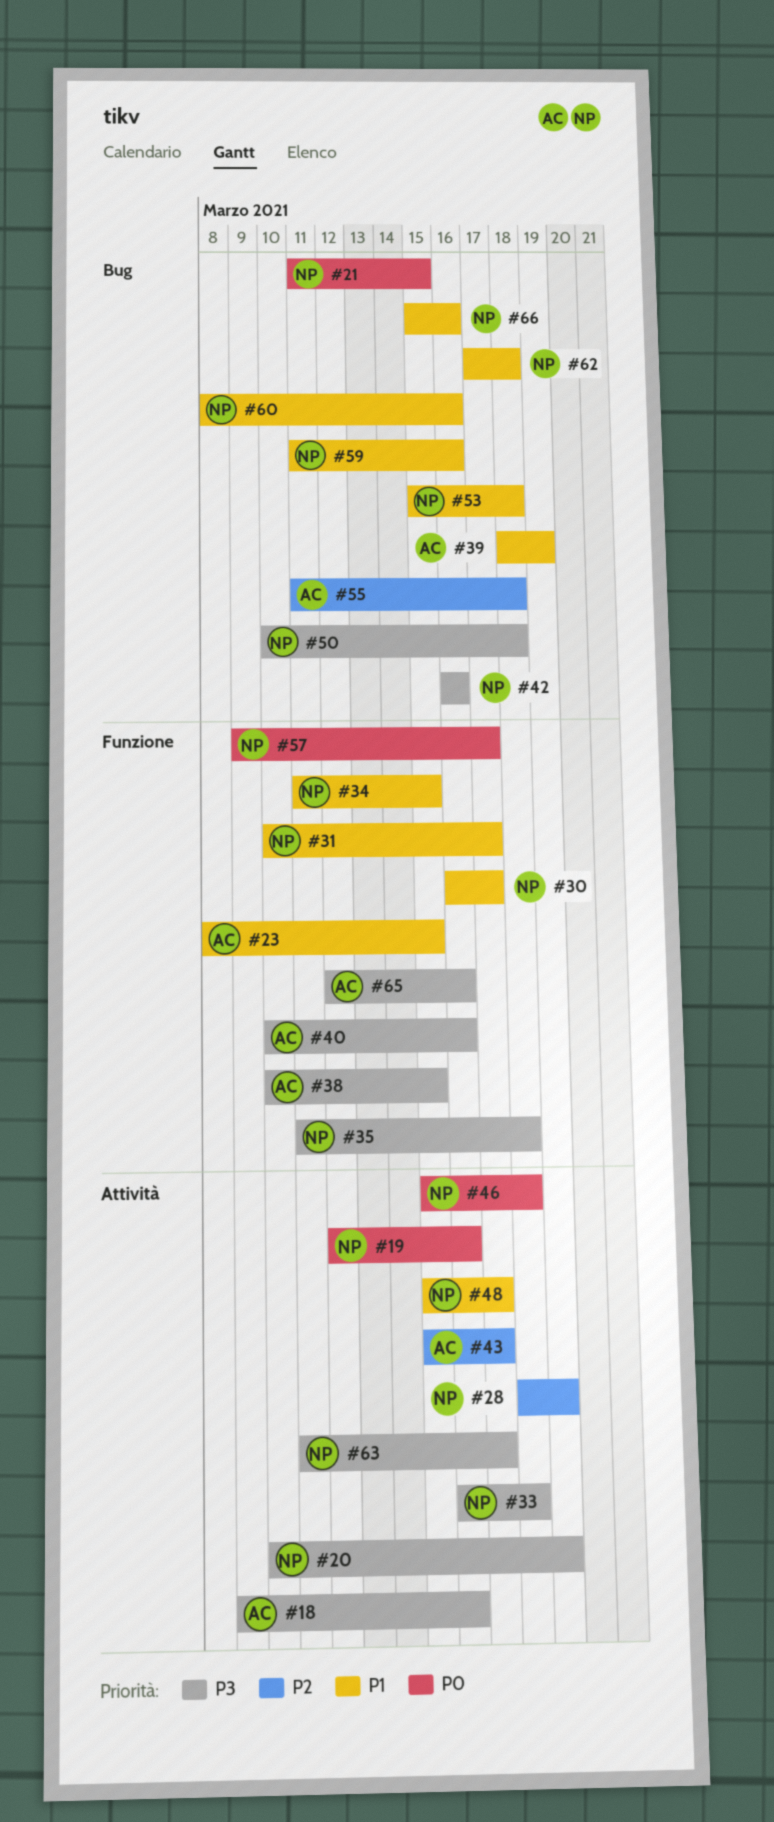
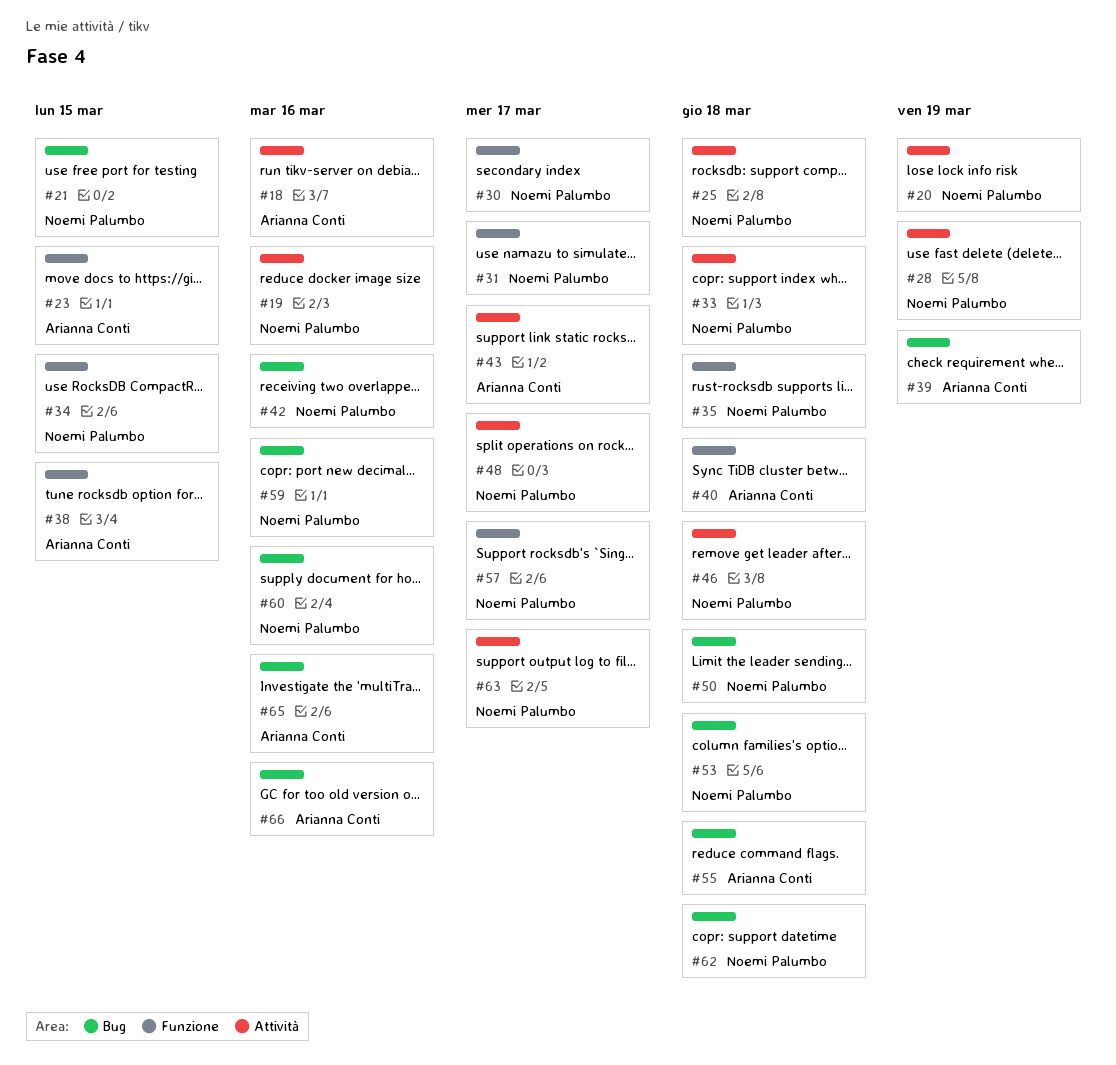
#25: none -> present
#40, due: Mar 16 -> Mar 18
#65, label: Funzione -> Bug
#66, owner: Noemi Palumbo -> Arianna Conti

